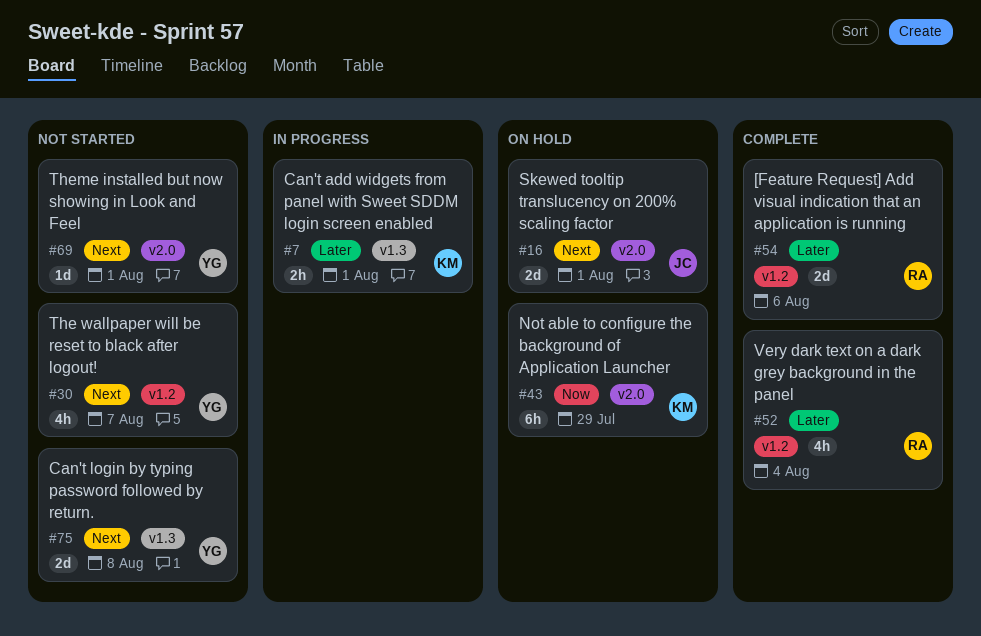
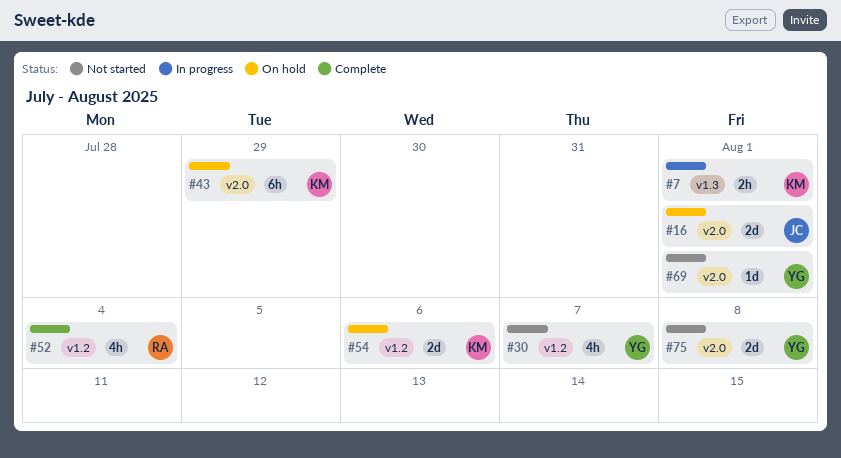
#54, status: Complete -> On hold
#54, owner: RA -> KM
#75, label: v1.3 -> v2.0

